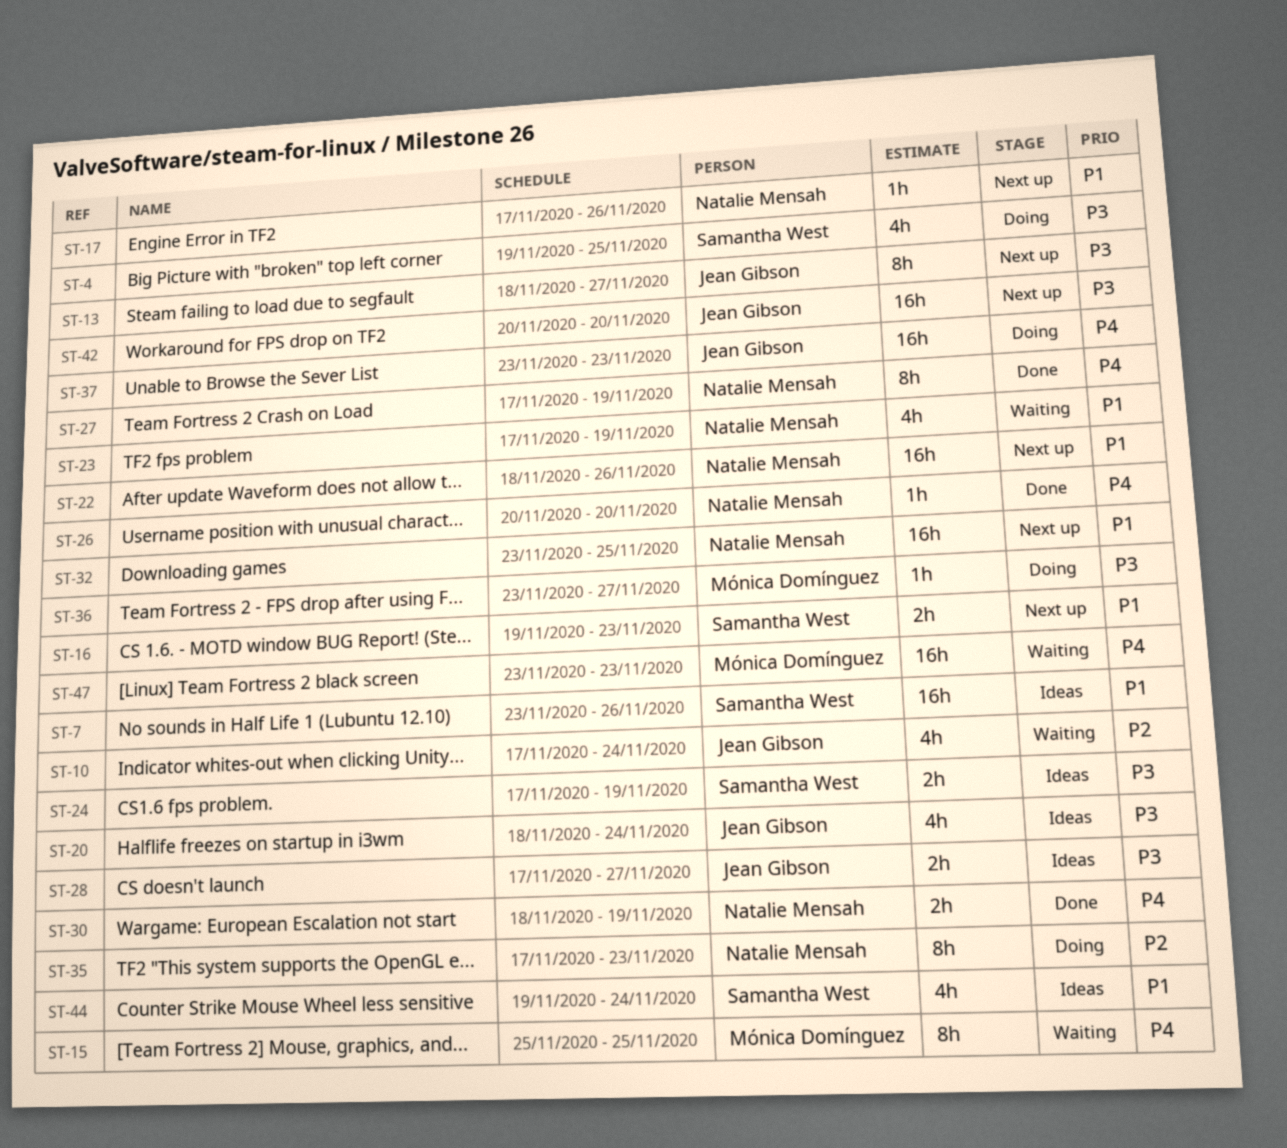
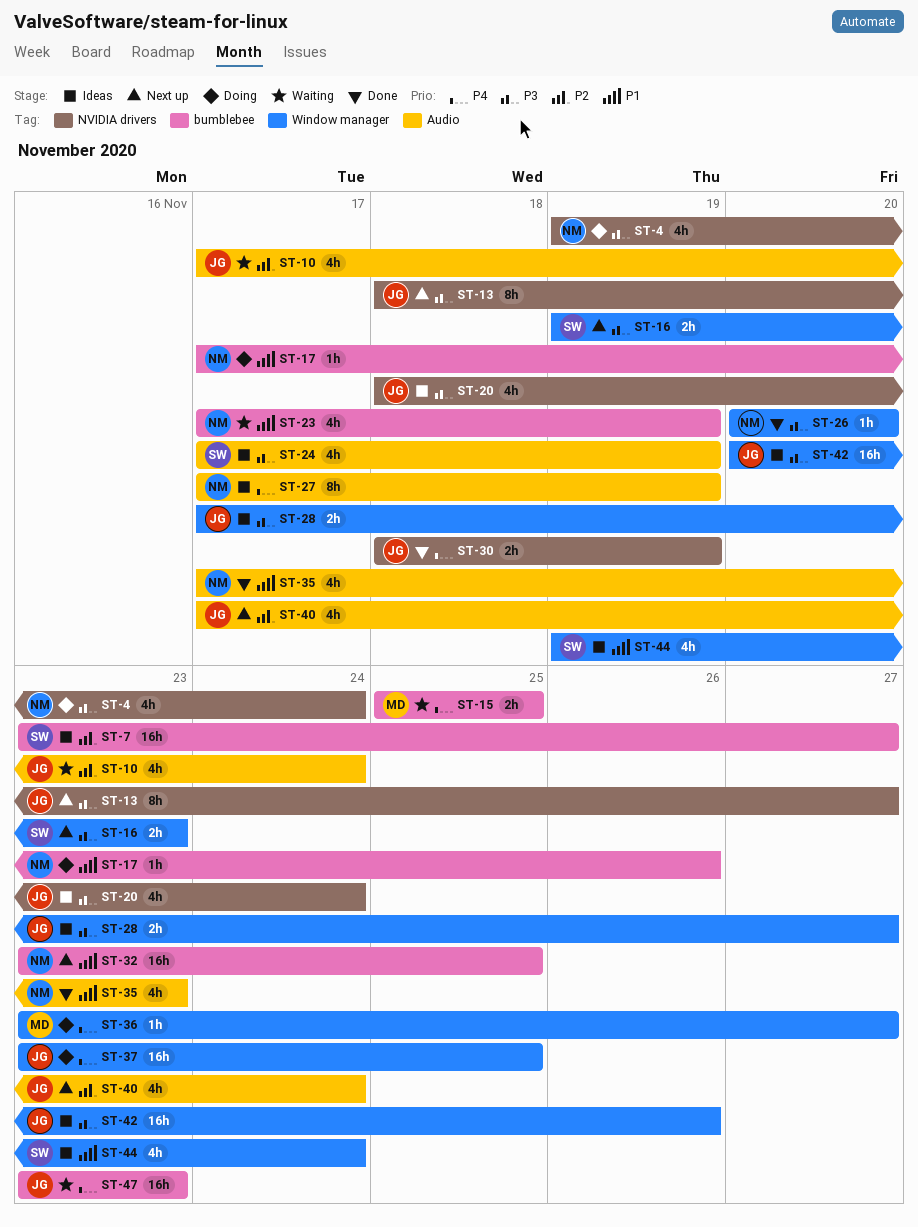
ST-4, owner: Samantha West -> Natalie Mensah
ST-4, due: Nov 25 -> Nov 24
ST-7, priority: P1 -> P2
ST-7, due: Nov 26 -> Nov 27
ST-15, estimate: 8h -> 2h
ST-16, priority: P1 -> P3
ST-17, status: Next up -> Doing
ST-22: present -> none
ST-24, estimate: 2h -> 4h
ST-26, priority: P4 -> P3
ST-27, status: Done -> Ideas
ST-30, owner: Natalie Mensah -> Jean Gibson
ST-35, status: Doing -> Done
ST-35, priority: P2 -> P1
ST-35, estimate: 8h -> 4h
ST-36, priority: P3 -> P4
ST-37, due: Nov 23 -> Nov 25
ST-40: none -> present
ST-42, status: Next up -> Ideas
ST-42, due: Nov 20 -> Nov 26
ST-47, owner: Mónica Domínguez -> Jean Gibson

